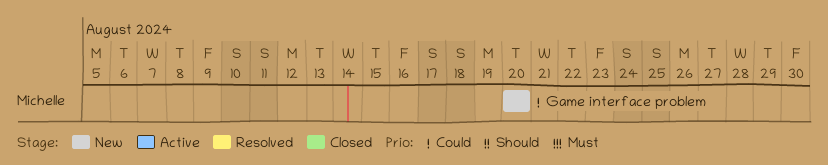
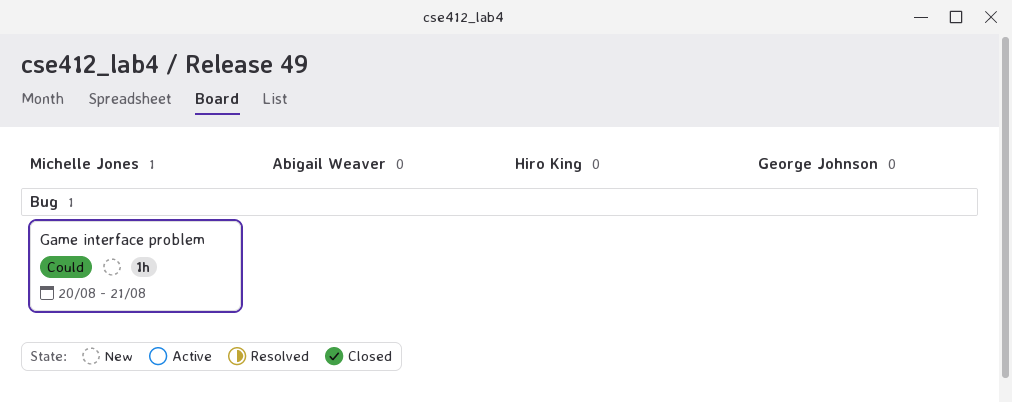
Game interface problem, due: Aug 20 -> Aug 21

